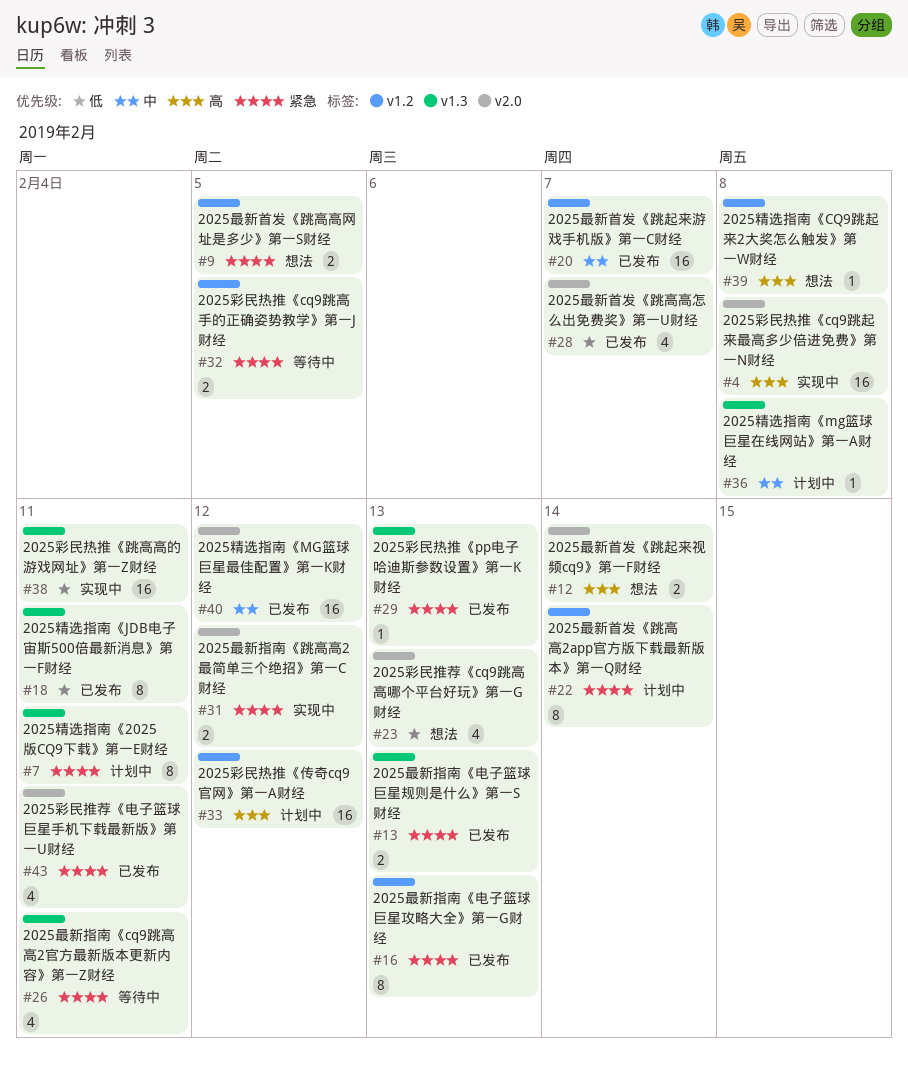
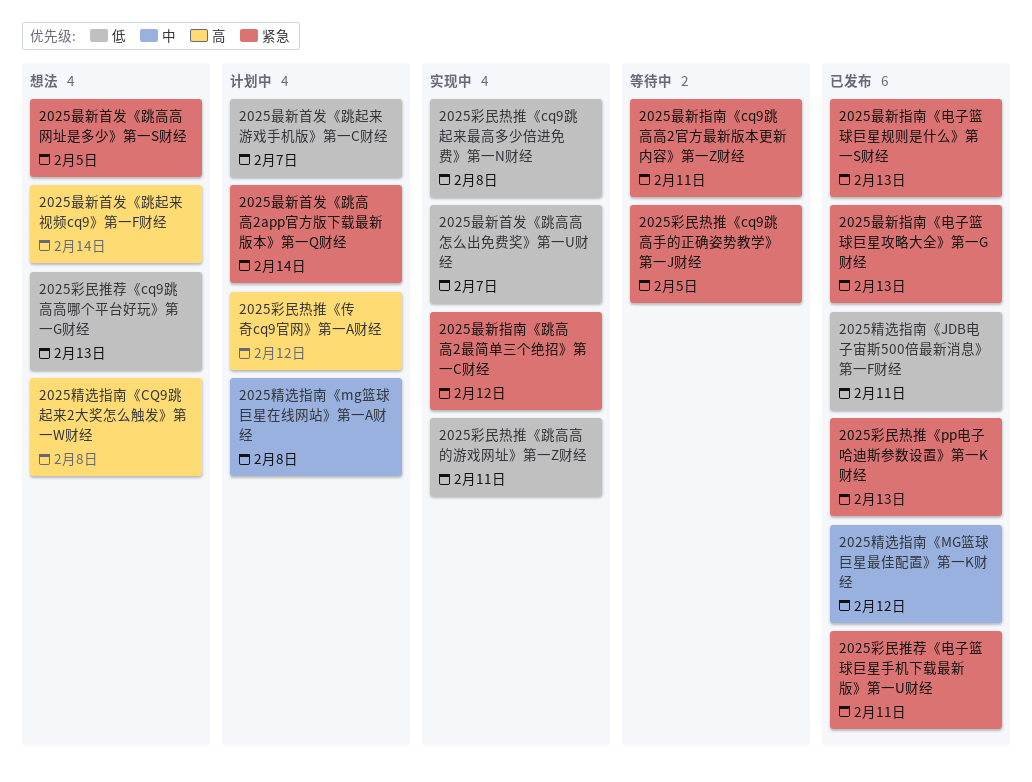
2025彩民热推《cq9跳起来最高多少倍进免费》第一N财经, priority: 高 -> 低
2025最新首发《跳起来游戏手机版》第一C财经, status: 已发布 -> 计划中
2025最新首发《跳起来游戏手机版》第一C财经, priority: 中 -> 低
2025最新首发《跳高高怎么出免费奖》第一U财经, status: 已发布 -> 实现中
2025精选指南《2025版CQ9下载》第一E财经: present -> none

